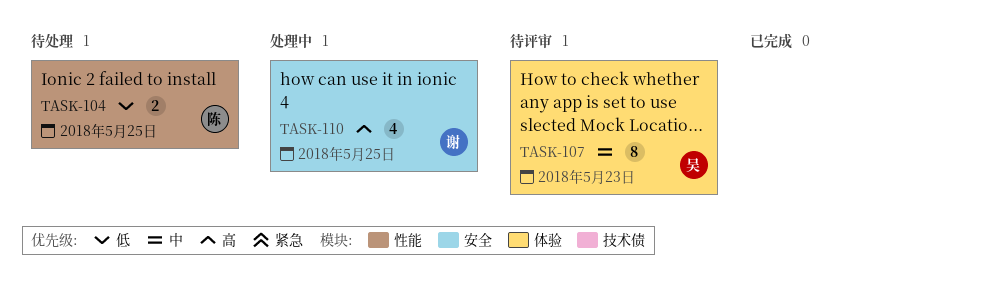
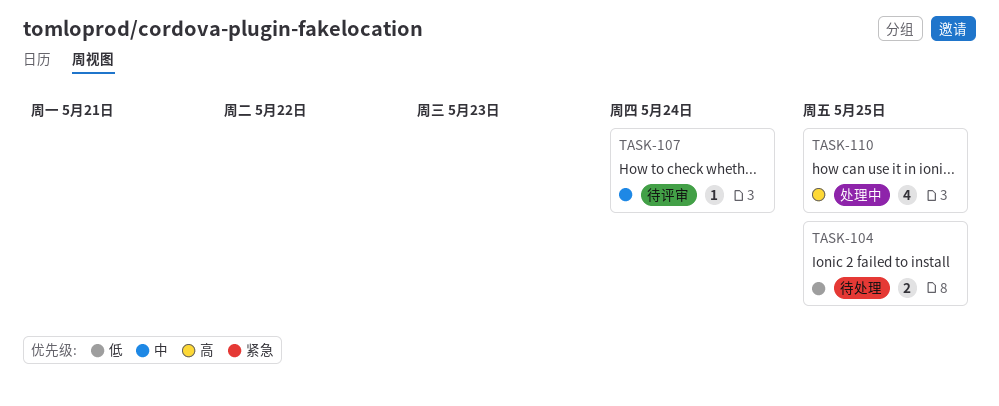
TASK-107, estimate: 8 -> 1
TASK-107, due: May 23 -> May 24

